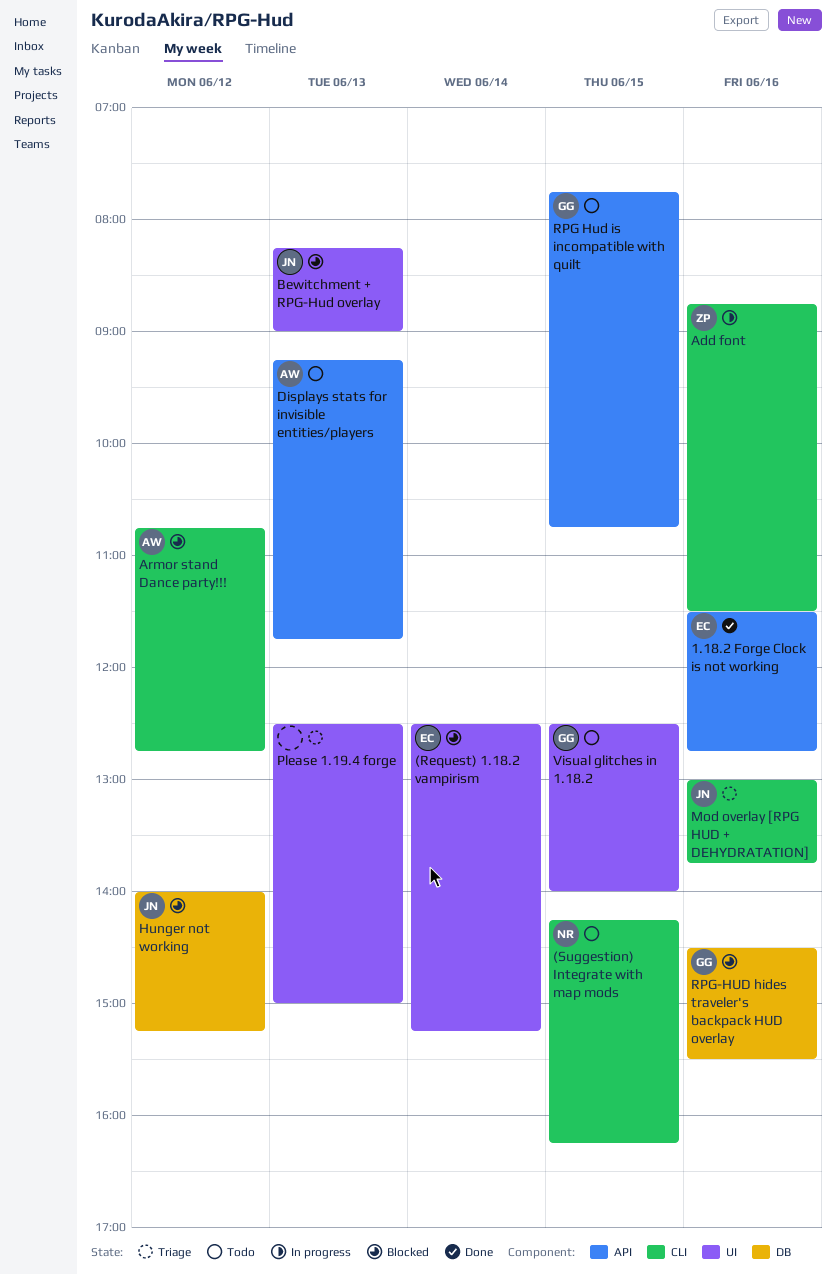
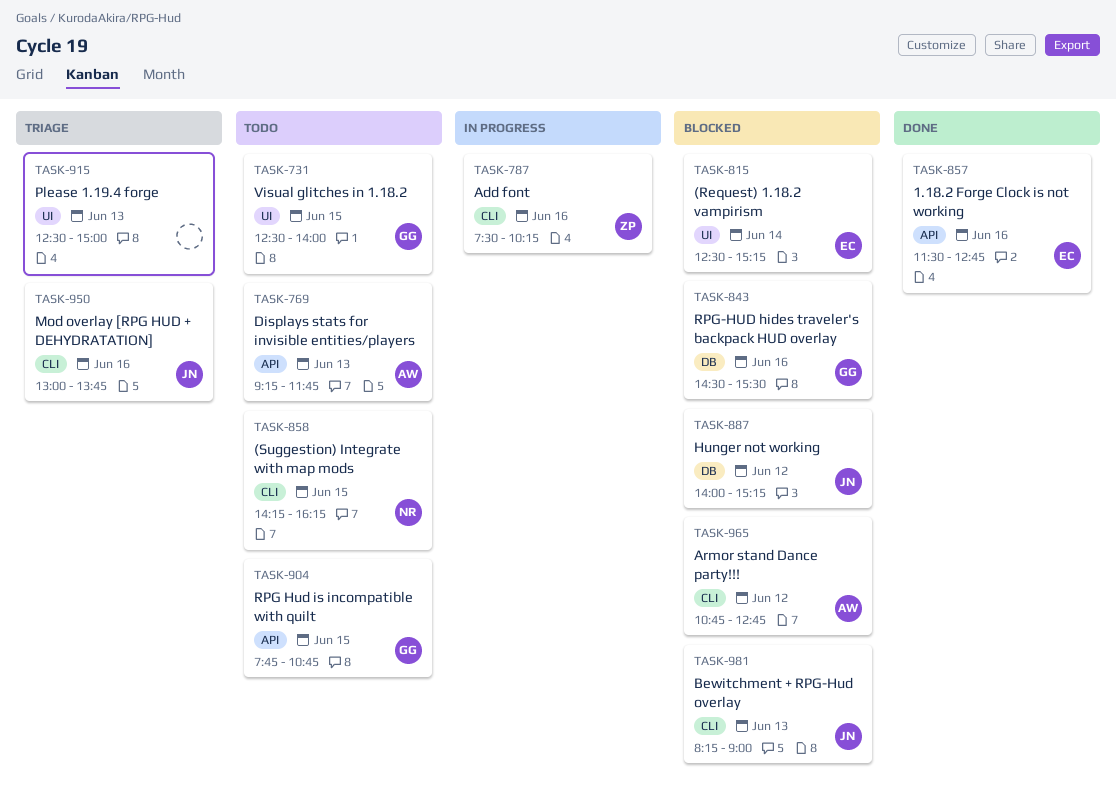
Add font, begins: 08:45 -> 07:30
Add font, ends: 11:30 -> 10:15
Bewitchment + RPG-Hud overlay, label: UI -> CLI

